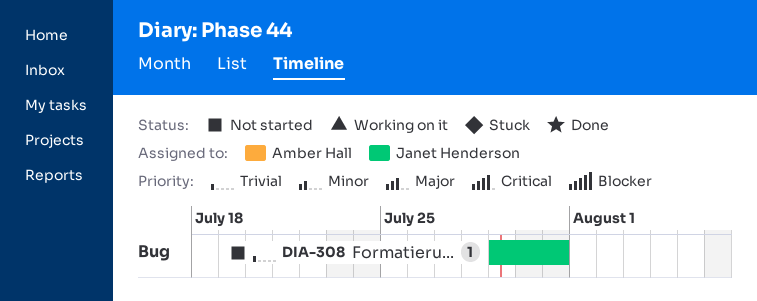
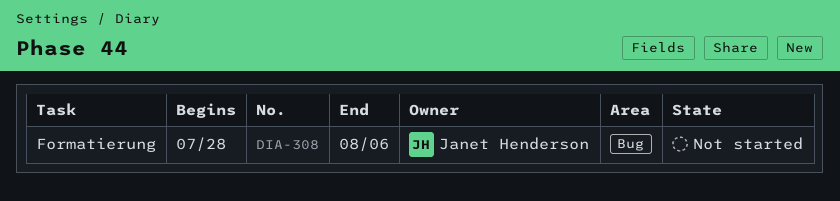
DIA-308, start: Jul 29 -> Jul 28
DIA-308, due: Jul 31 -> Aug 6

